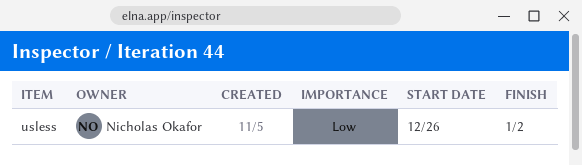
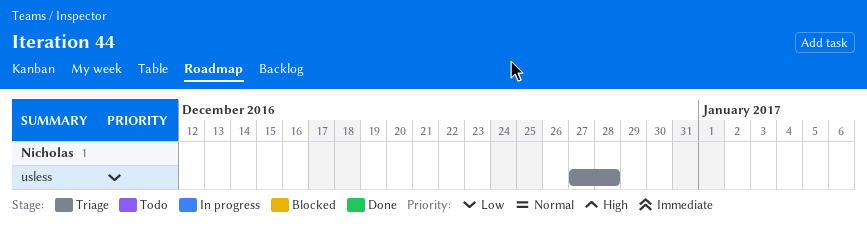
usless, start: Dec 26 -> Dec 27
usless, due: Jan 2 -> Dec 28

